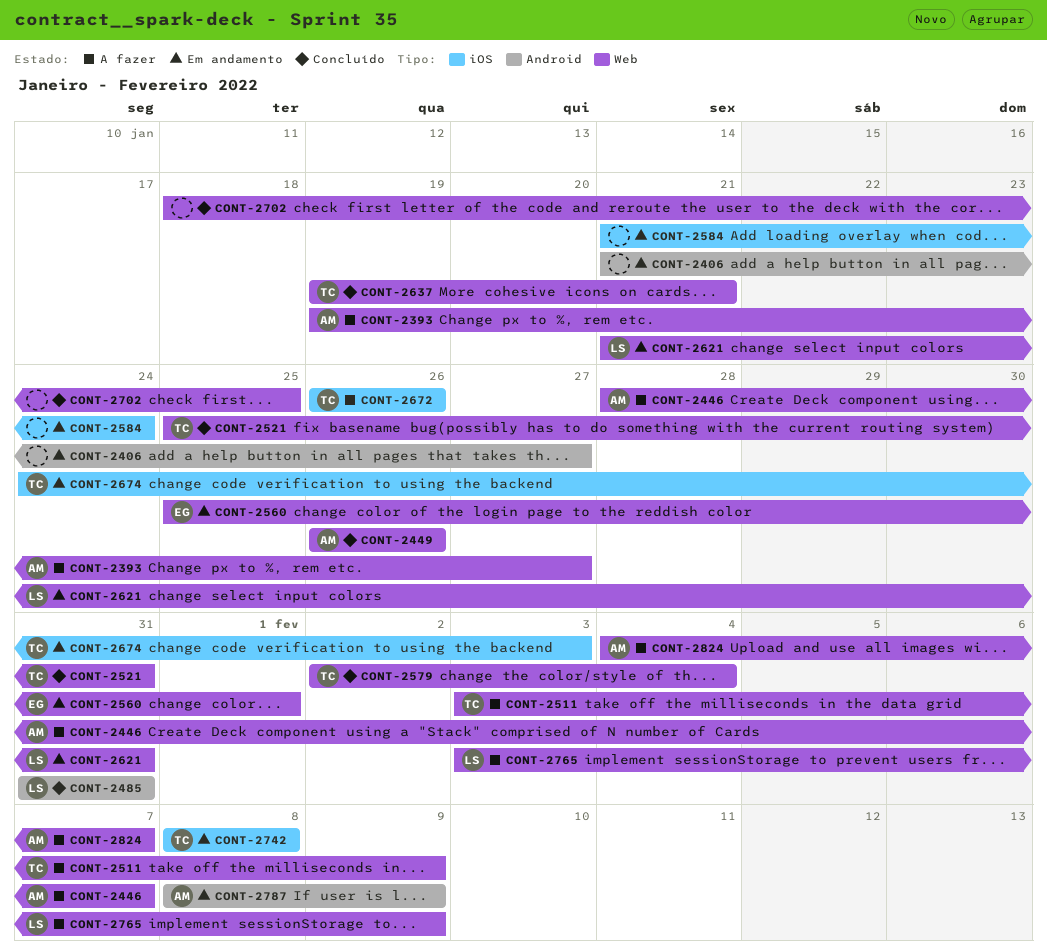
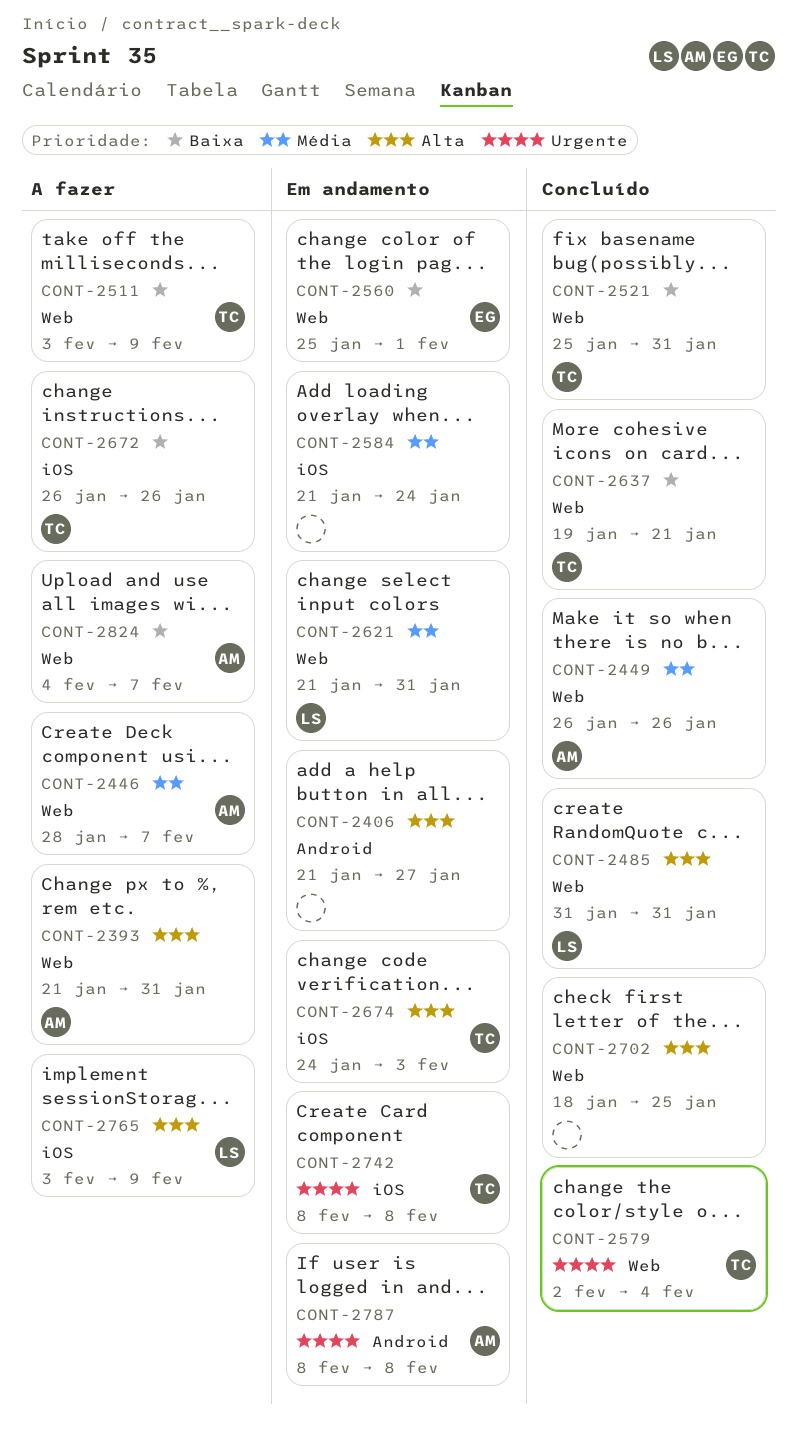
CONT-2393, start: Jan 19 -> Jan 21
CONT-2393, due: Jan 27 -> Jan 31
CONT-2485, label: Android -> Web
CONT-2765, label: Web -> iOS
CONT-2787, due: Feb 9 -> Feb 8

